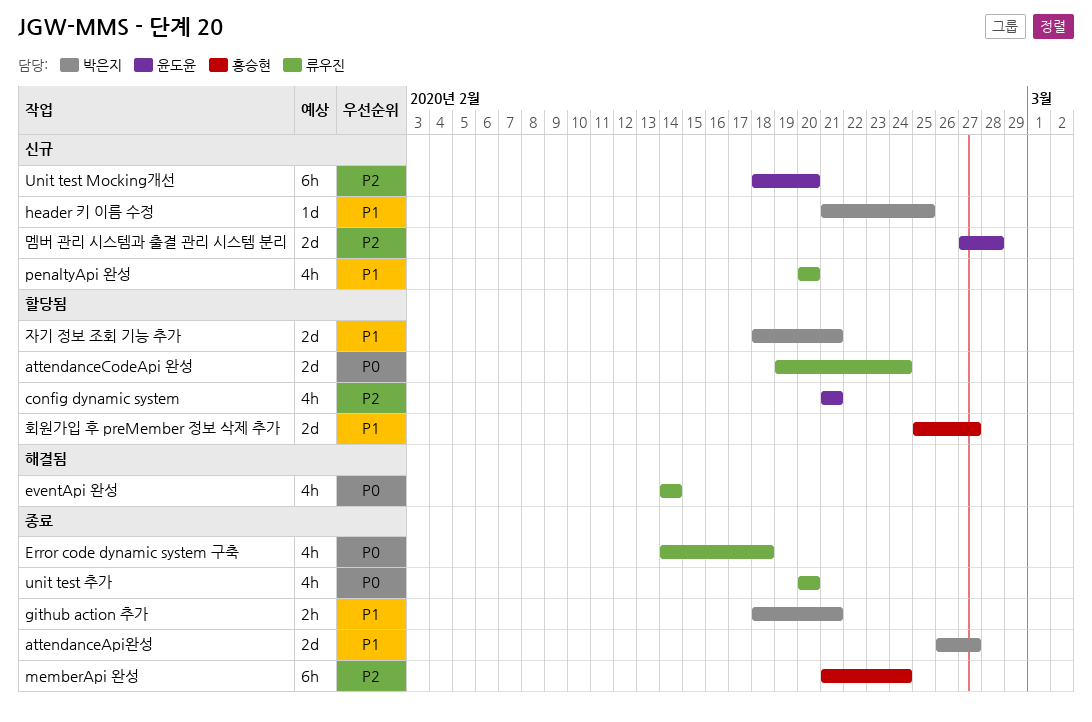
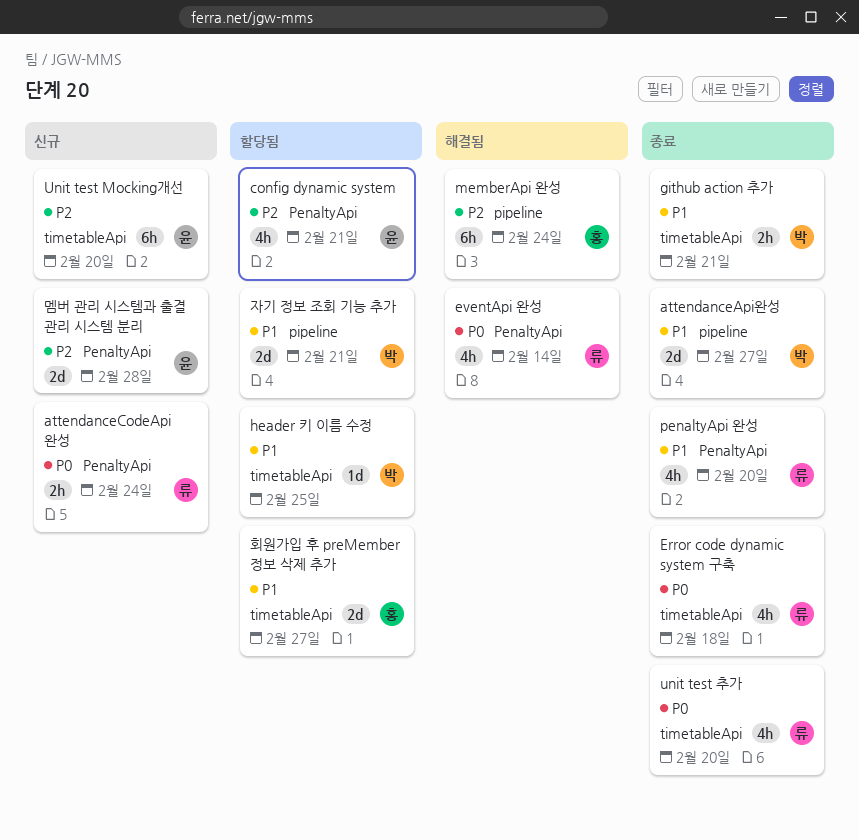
attendanceCodeApi 완성, status: 할당됨 -> 신규
attendanceCodeApi 완성, estimate: 2d -> 2h
header 키 이름 수정, status: 신규 -> 할당됨
memberApi 완성, status: 종료 -> 해결됨
penaltyApi 완성, status: 신규 -> 종료

